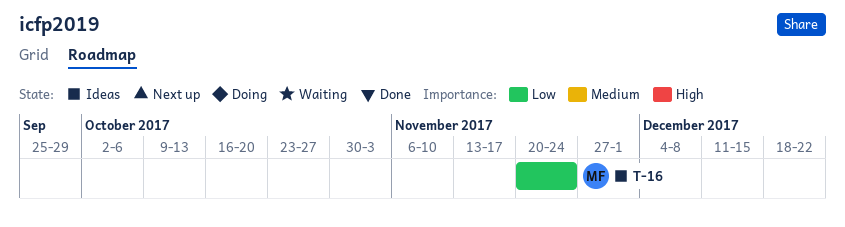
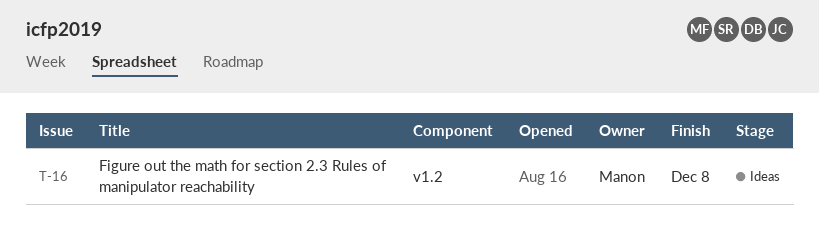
T-16, due: Nov 24 -> Dec 8

